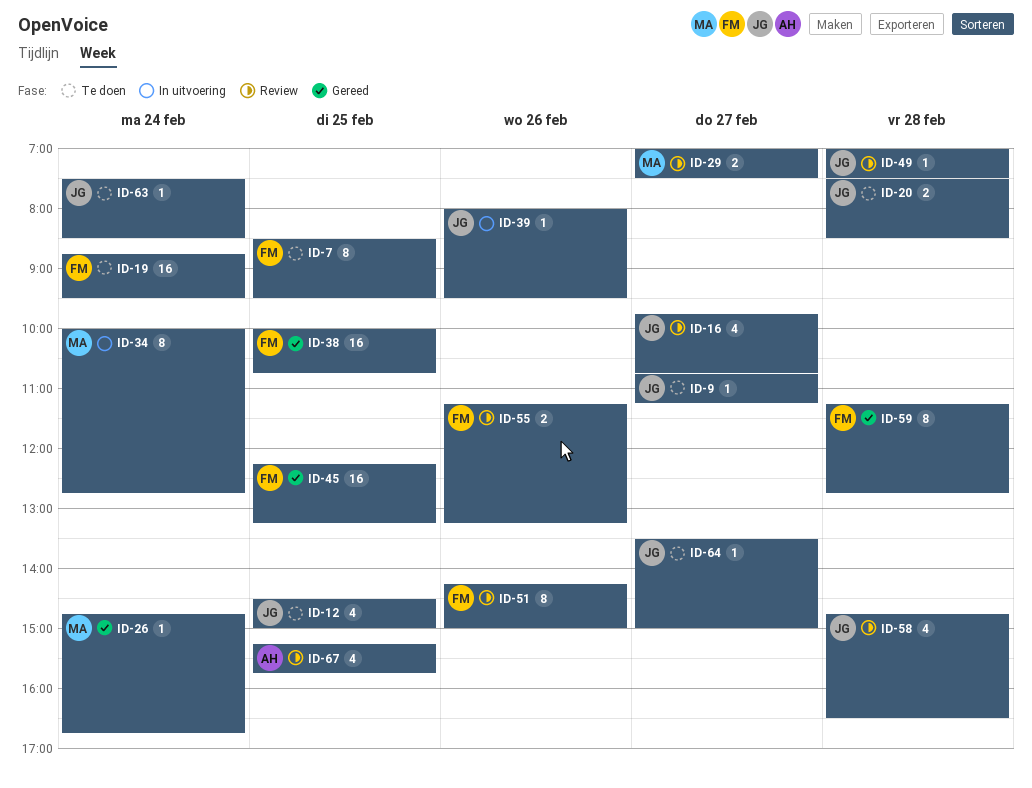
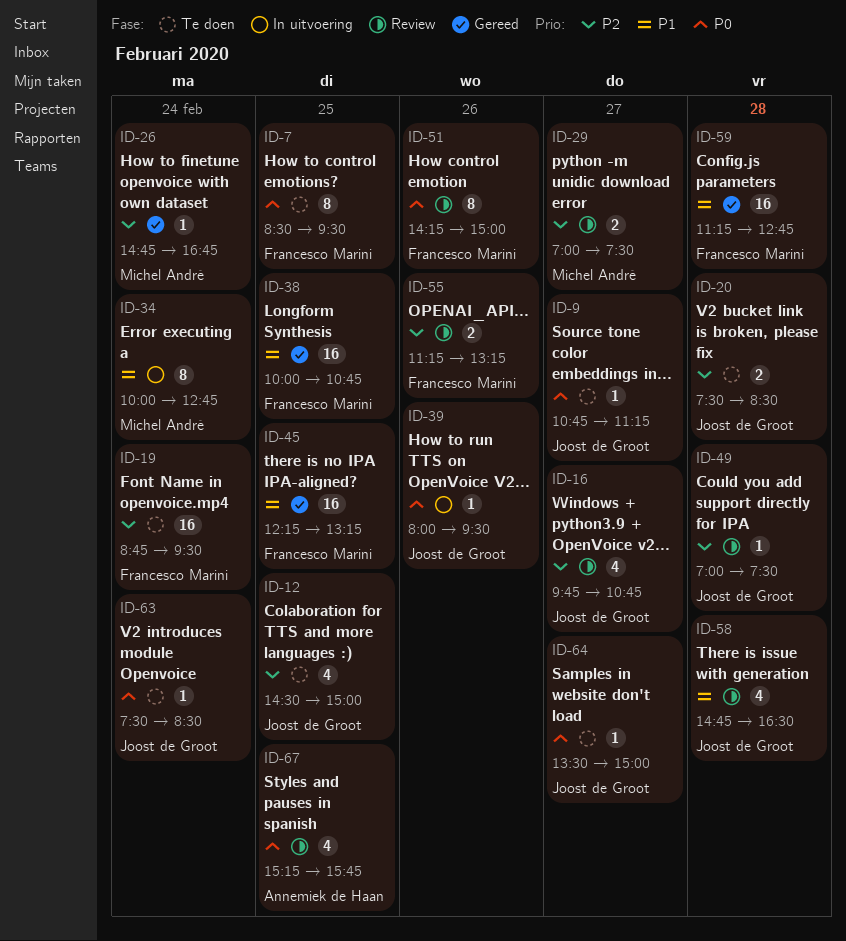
ID-59, estimate: 8 -> 16

